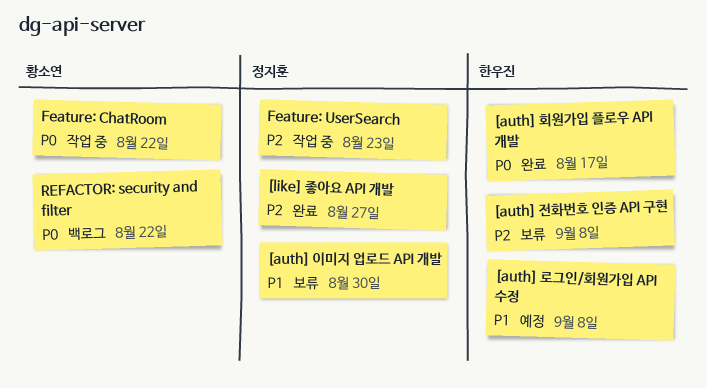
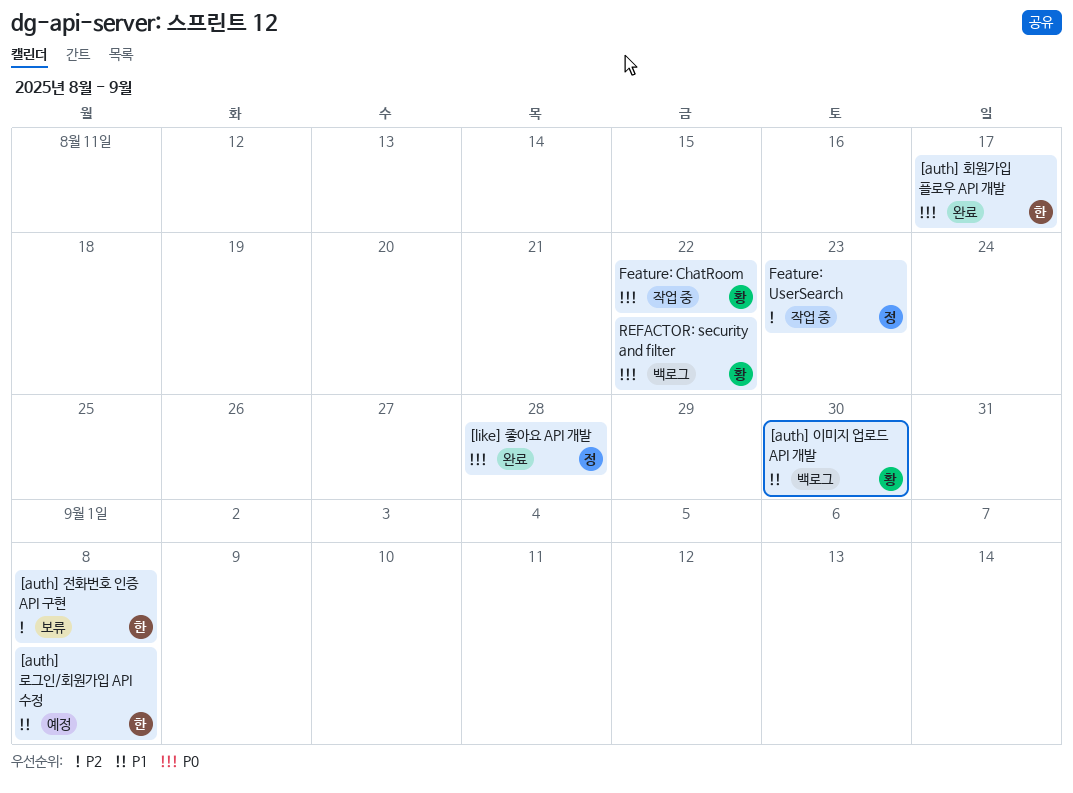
[auth] 이미지 업로드 API 개발, status: 보류 -> 백로그
[auth] 이미지 업로드 API 개발, owner: 정지훈 -> 황소연
[like] 좋아요 API 개발, priority: P2 -> P0
[like] 좋아요 API 개발, due: Aug 27 -> Aug 28

